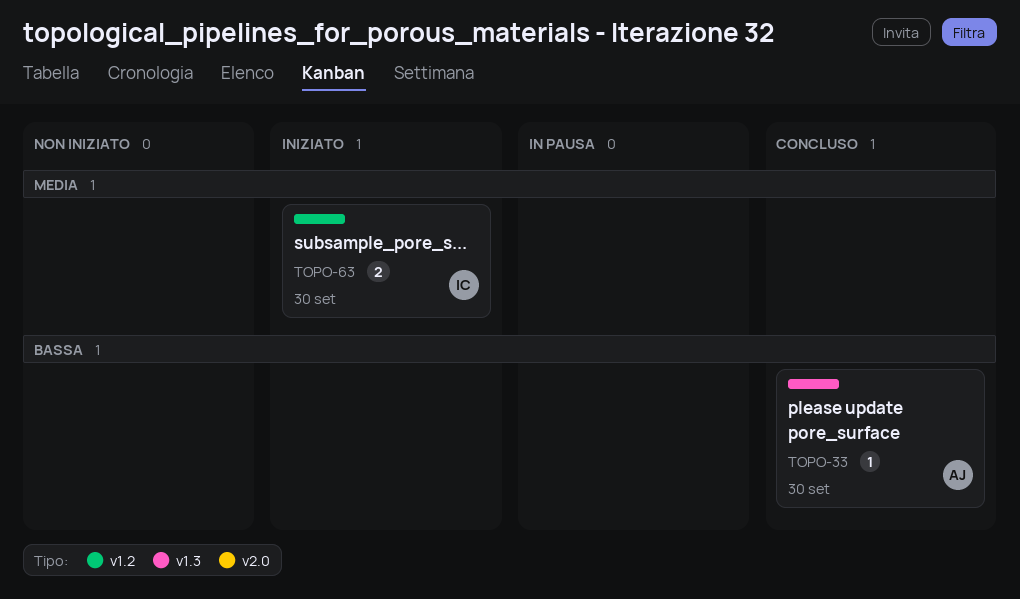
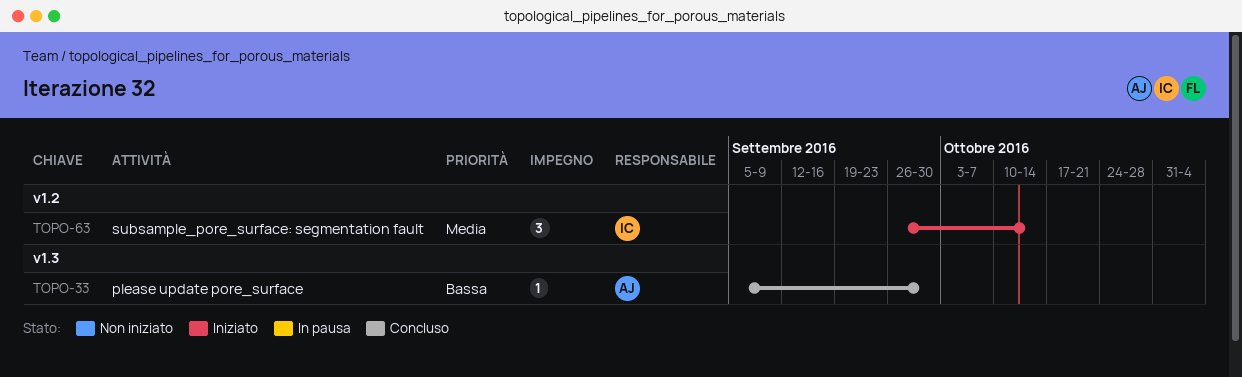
TOPO-63, estimate: 2 -> 3
TOPO-63, due: Sep 30 -> Oct 14

